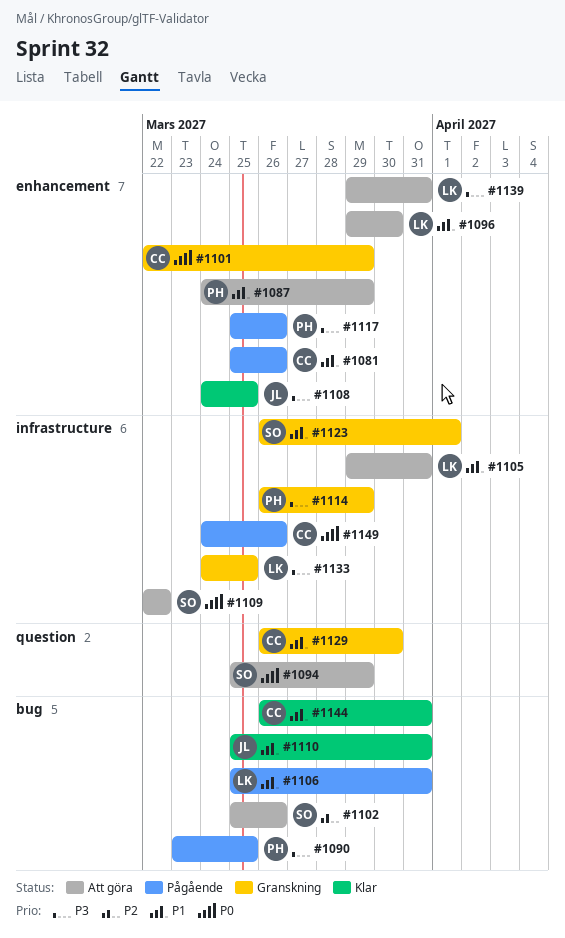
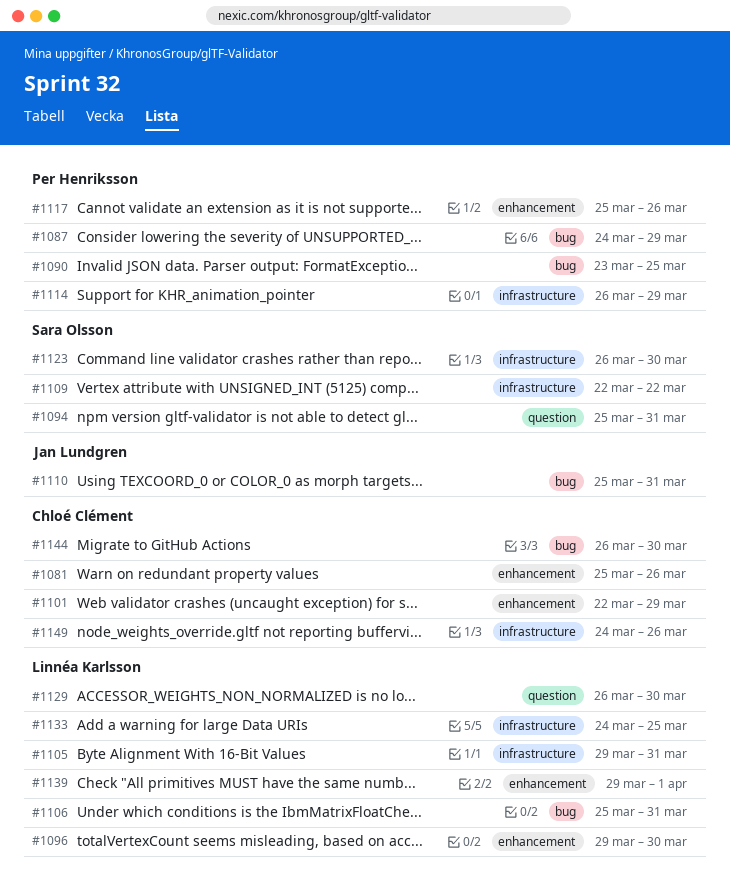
#1087, label: enhancement -> bug
#1094, due: Mar 29 -> Mar 31
#1102: present -> none
#1108: present -> none
#1123, due: Apr 1 -> Mar 30
#1129, owner: Chloé Clément -> Linnéa Karlsson
#1139, due: Mar 31 -> Apr 1
#1144, due: Mar 31 -> Mar 30

